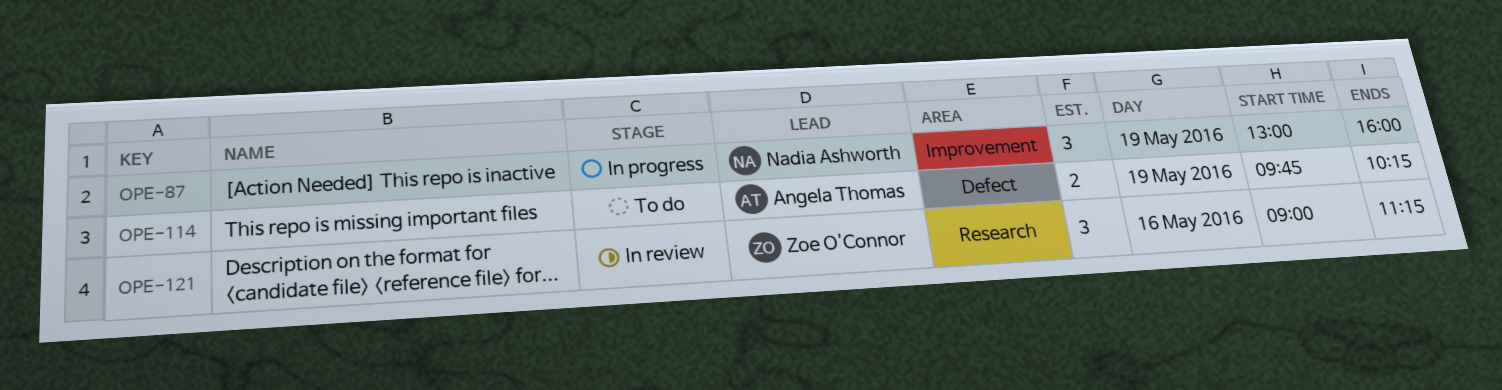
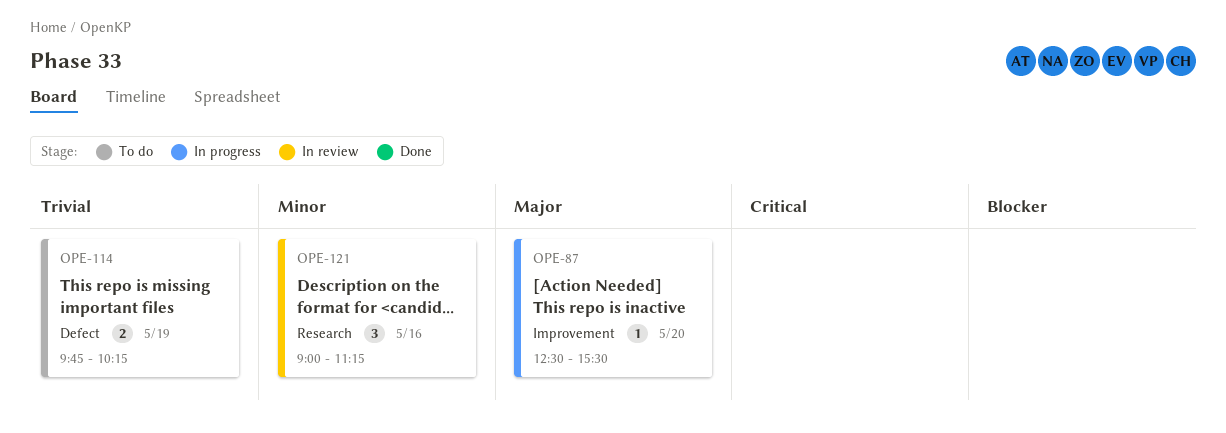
OPE-87, estimate: 3 -> 1
OPE-87, day: May 19 -> May 20
OPE-87, begins: 13:00 -> 12:30
OPE-87, ends: 16:00 -> 15:30

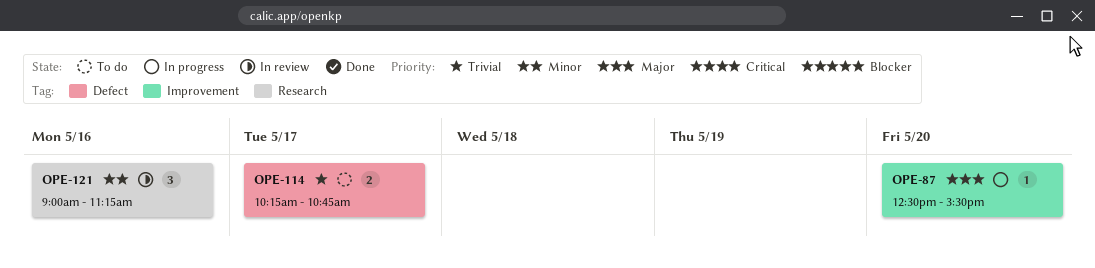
OPE-114, day: May 19 -> May 17
OPE-114, begins: 09:45 -> 10:15
OPE-114, ends: 10:15 -> 10:45

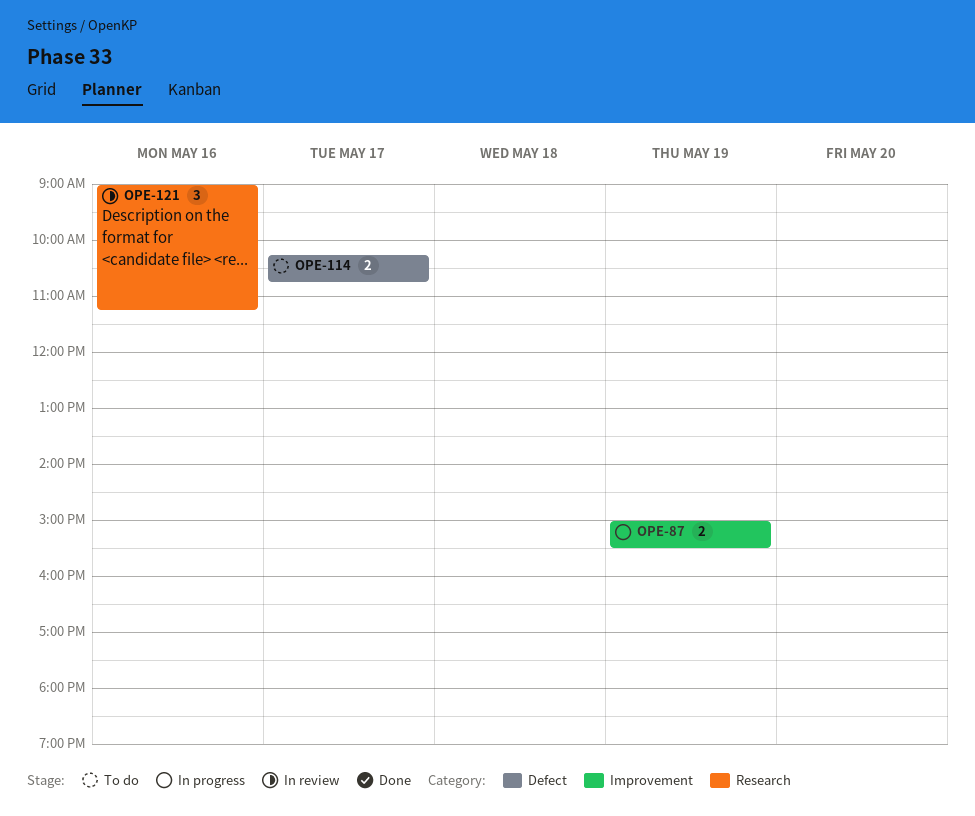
OPE-87, estimate: 1 -> 2
OPE-87, day: May 20 -> May 19
OPE-87, begins: 12:30 -> 15:00

